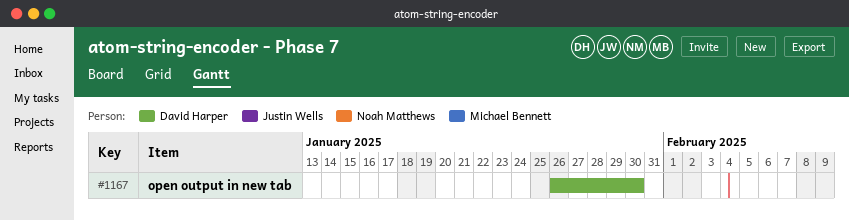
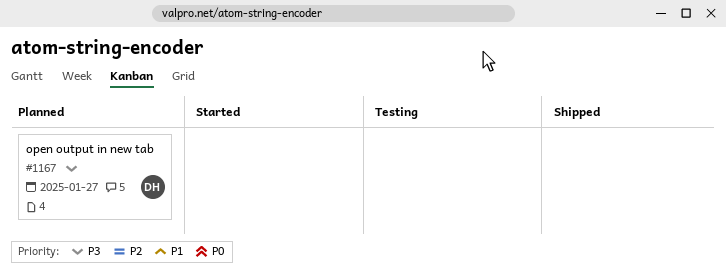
#1167, due: Jan 30 -> Jan 27

